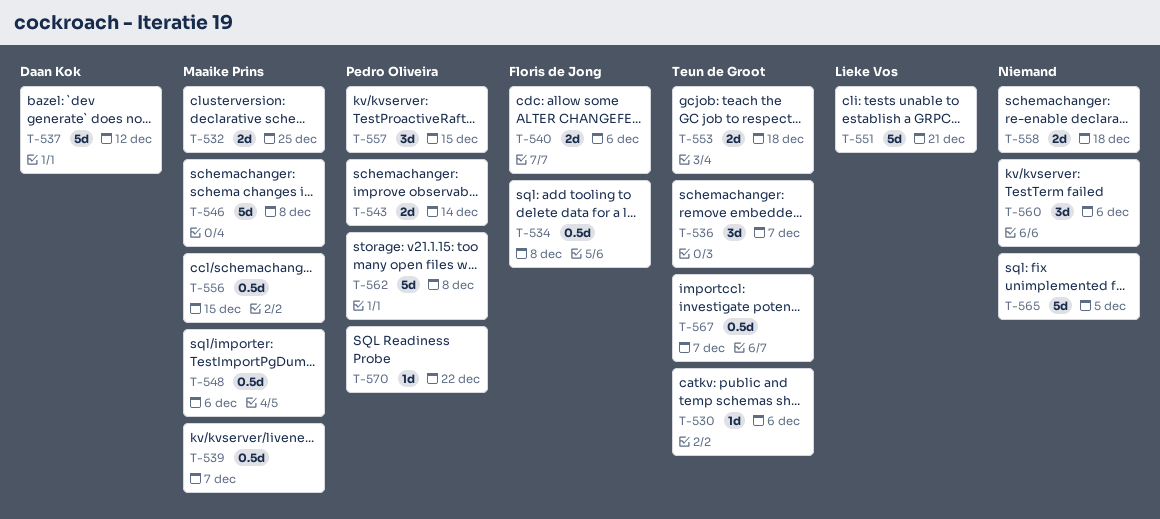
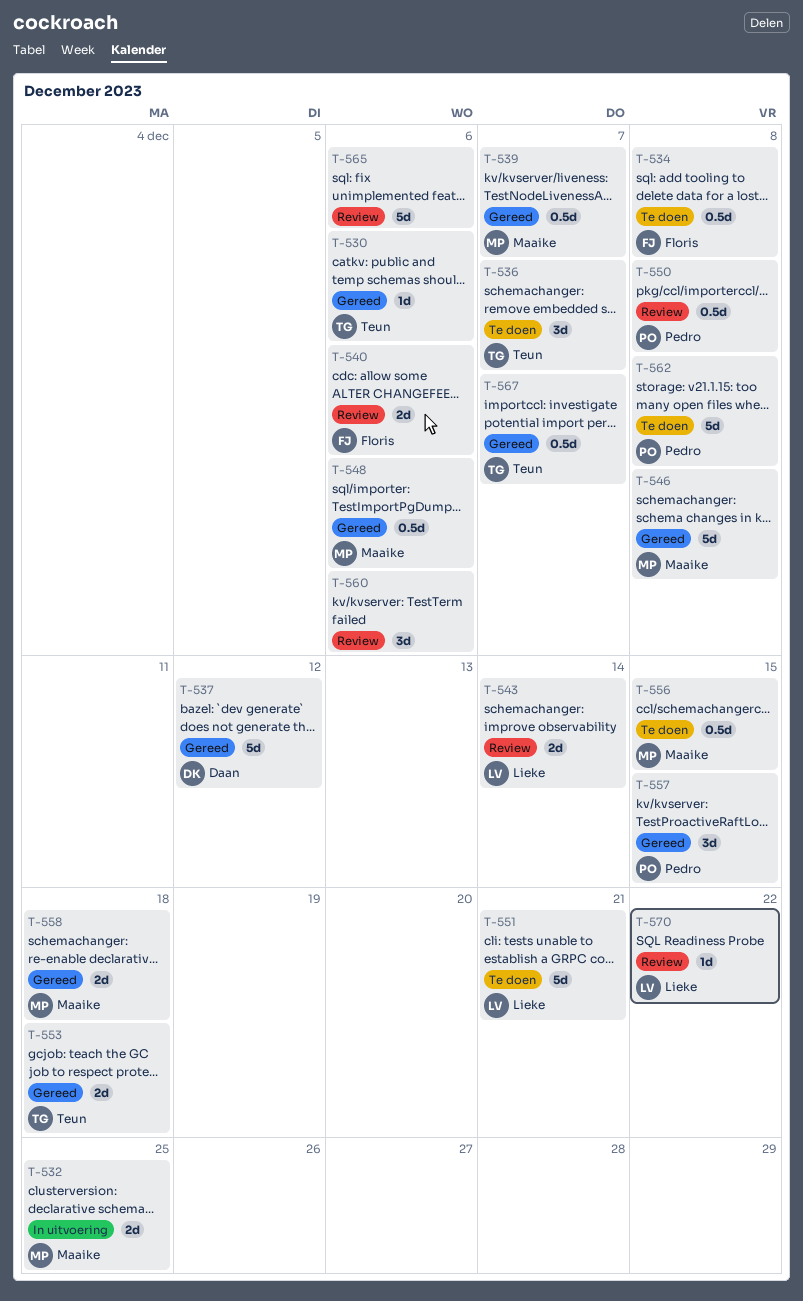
T-543, owner: Pedro Oliveira -> Lieke Vos
T-550: none -> present
T-558, owner: none -> Maaike Prins
T-565, due: Dec 5 -> Dec 6
T-570, owner: Pedro Oliveira -> Lieke Vos

